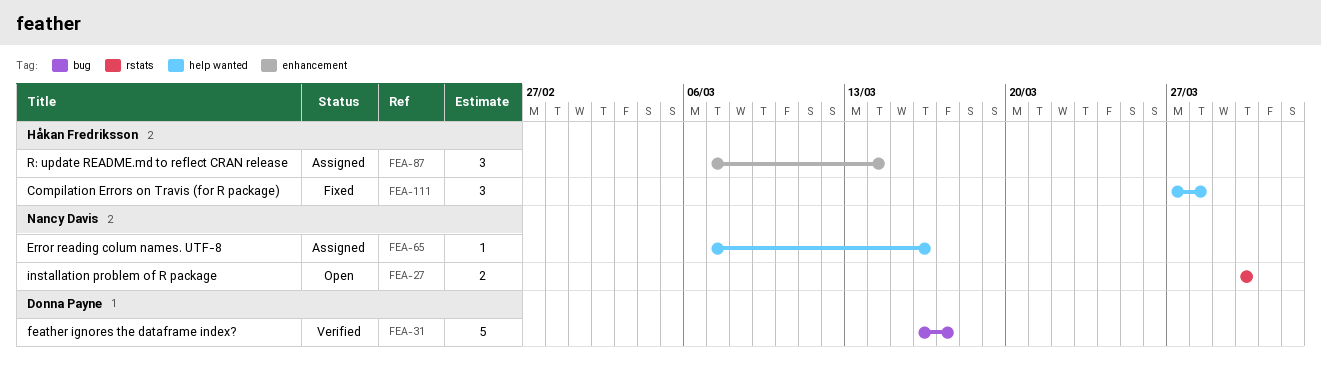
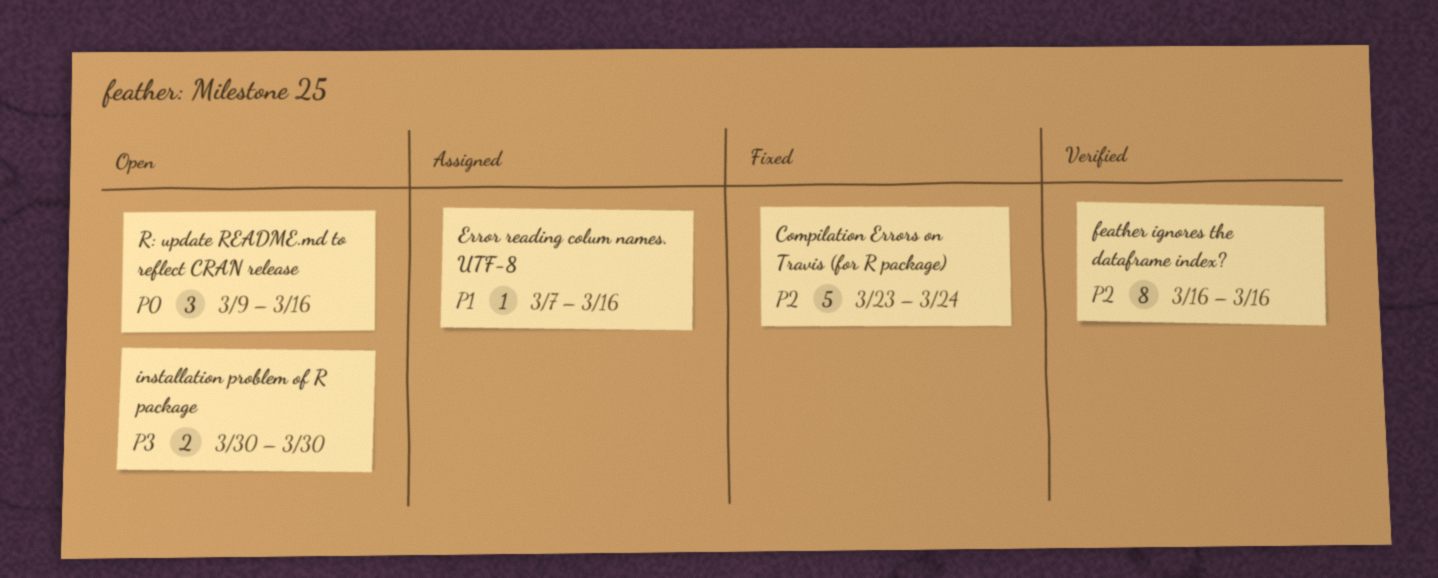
Compilation Errors on Travis (for R package), estimate: 3 -> 5
Compilation Errors on Travis (for R package), start: Mar 27 -> Mar 23
Compilation Errors on Travis (for R package), due: Mar 28 -> Mar 24
feather ignores the dataframe index?, estimate: 5 -> 8
feather ignores the dataframe index?, due: Mar 17 -> Mar 16
R: update README.md to reflect CRAN release, status: Assigned -> Open
R: update README.md to reflect CRAN release, start: Mar 7 -> Mar 9
R: update README.md to reflect CRAN release, due: Mar 14 -> Mar 16

